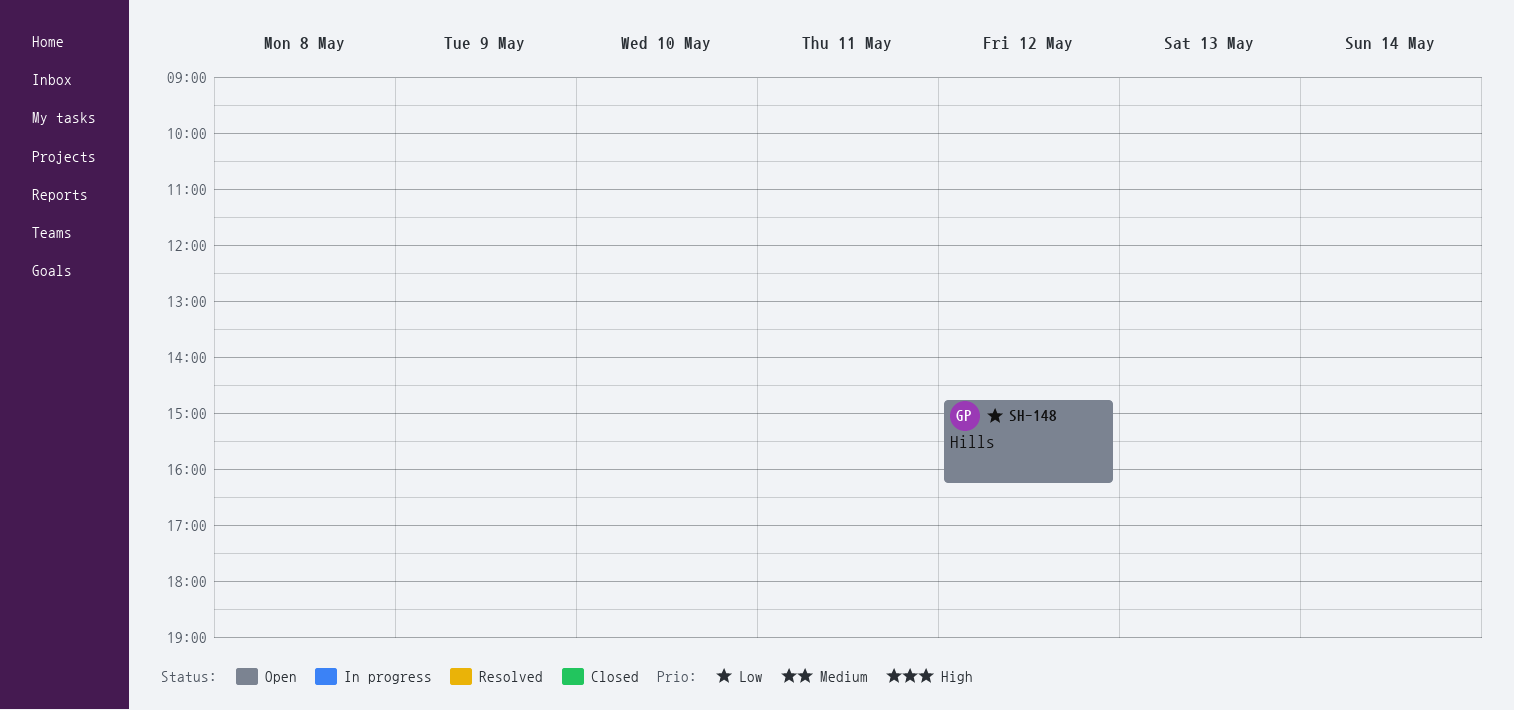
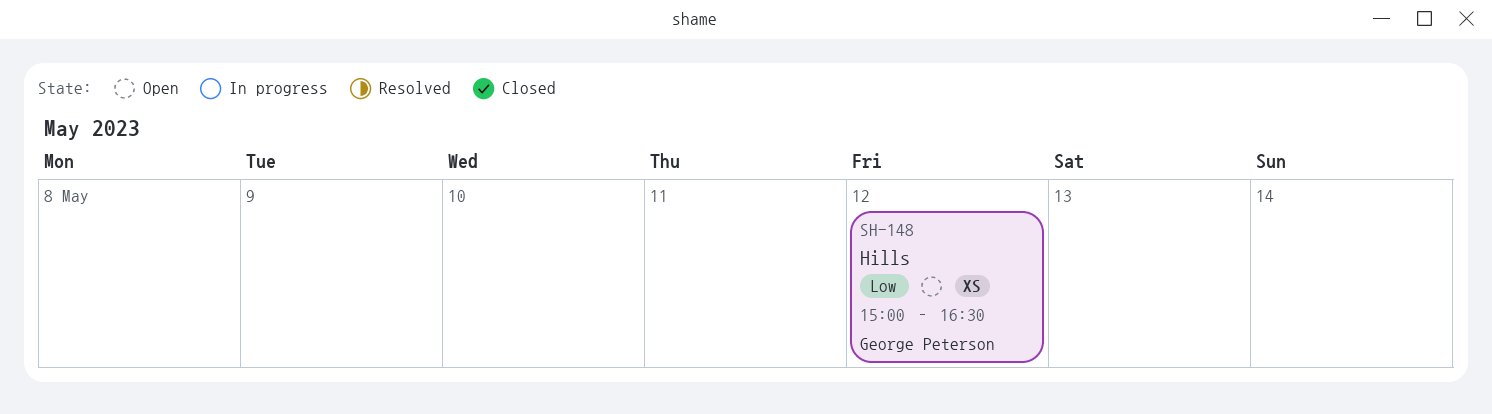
SH-148, begins: 14:45 -> 15:00
SH-148, ends: 16:15 -> 16:30

